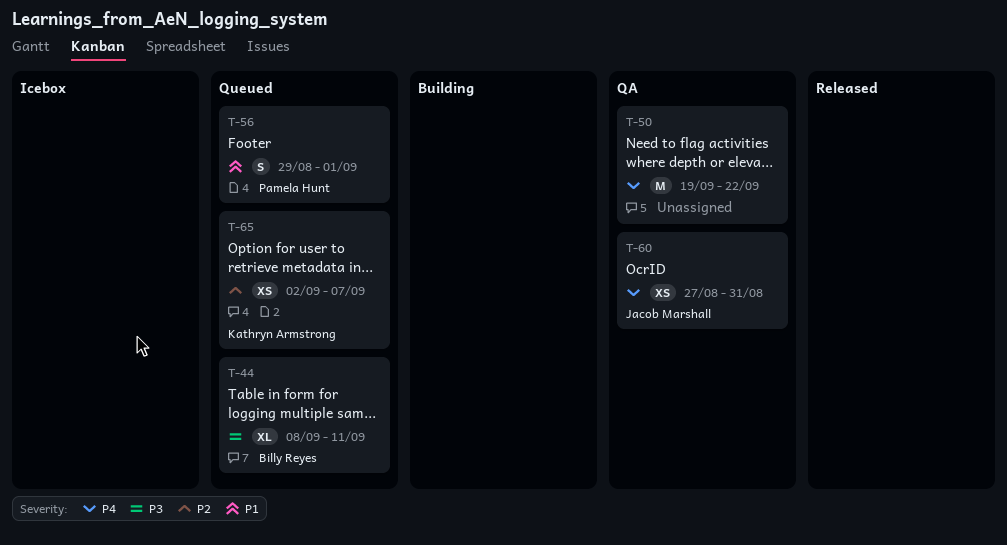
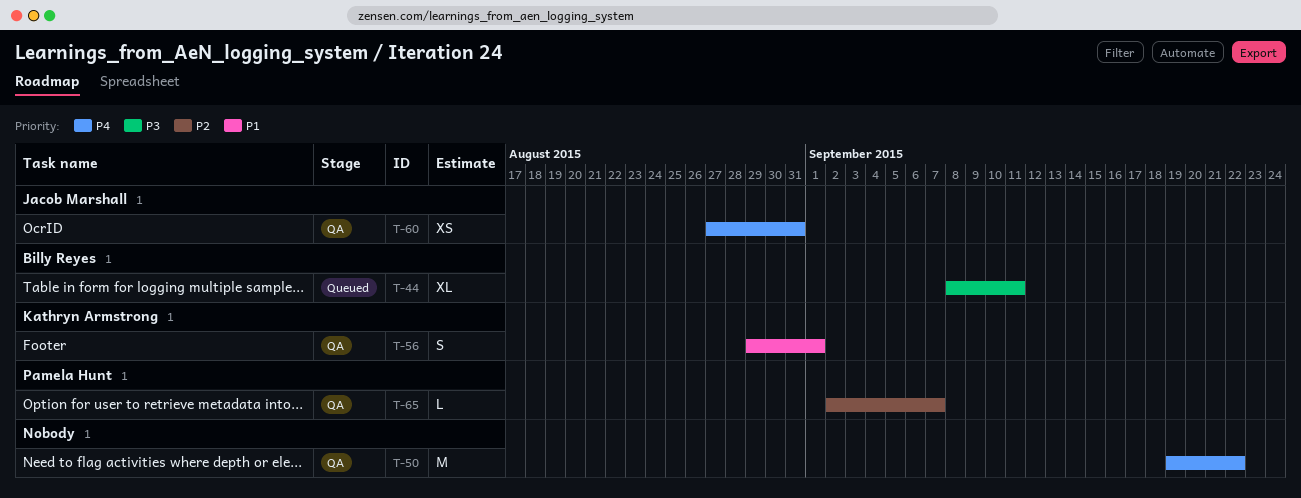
T-56, status: Queued -> QA
T-56, owner: Pamela Hunt -> Kathryn Armstrong
T-65, status: Queued -> QA
T-65, owner: Kathryn Armstrong -> Pamela Hunt
T-65, estimate: XS -> L

